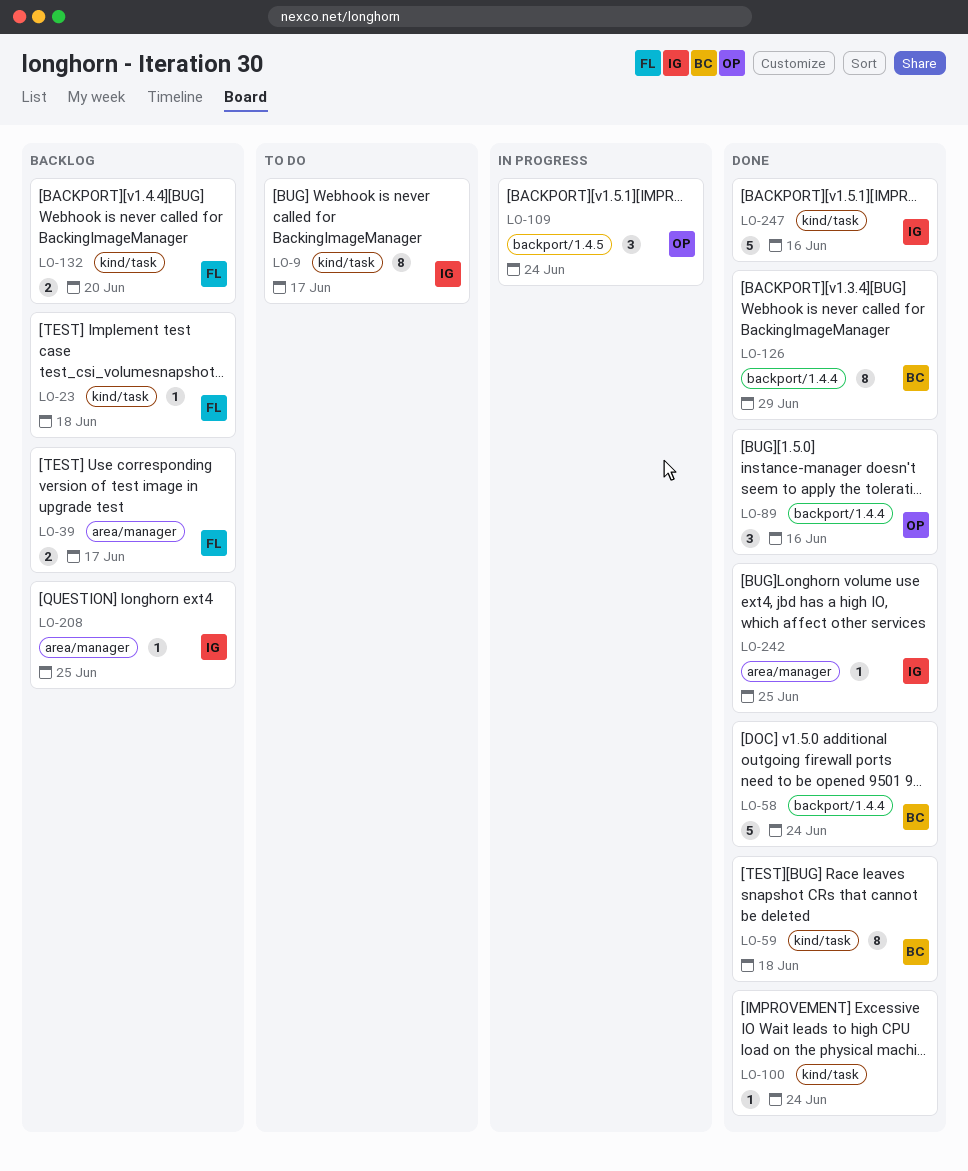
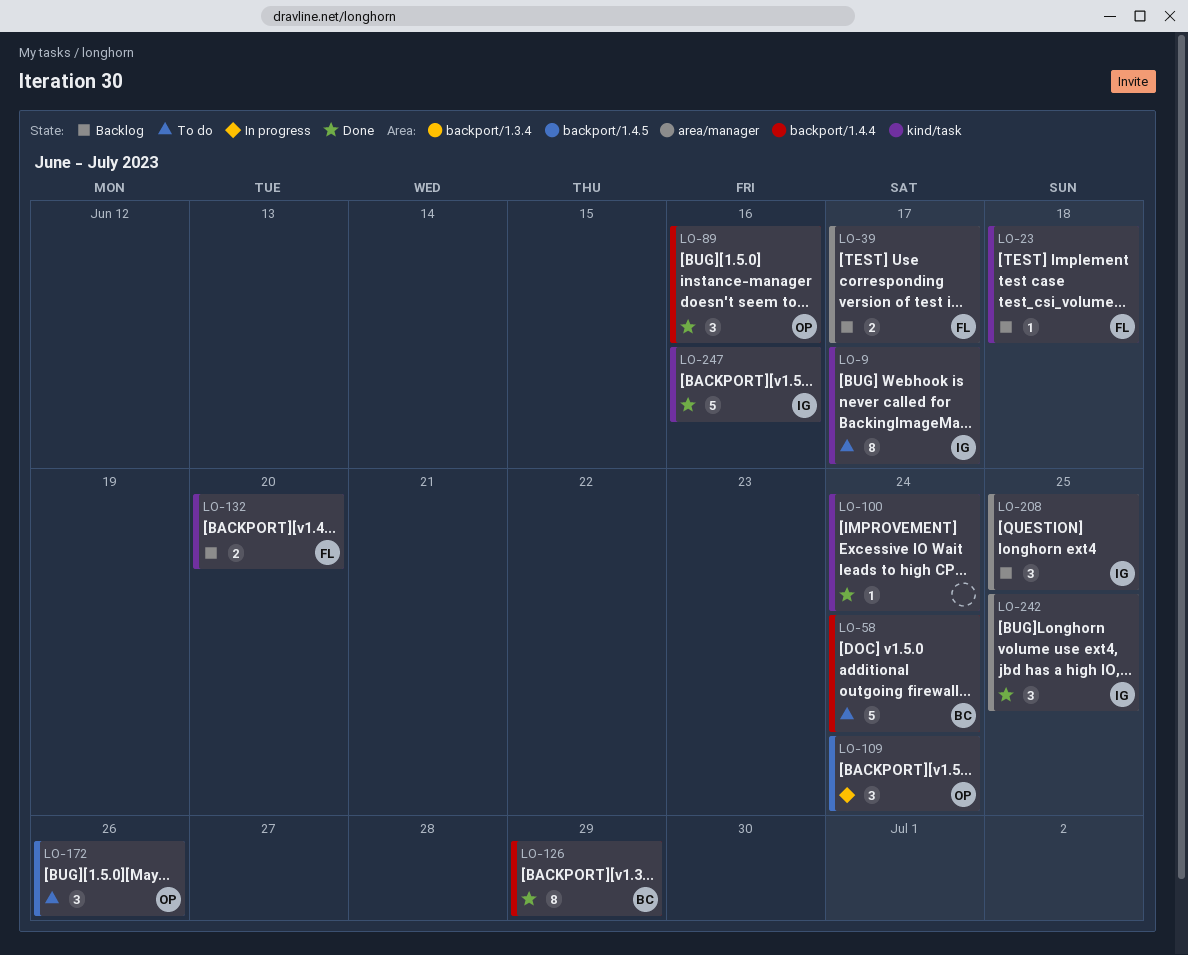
LO-58, status: Done -> To do
LO-59: present -> none
LO-172: none -> present
LO-208, estimate: 1 -> 3
LO-242, estimate: 1 -> 3

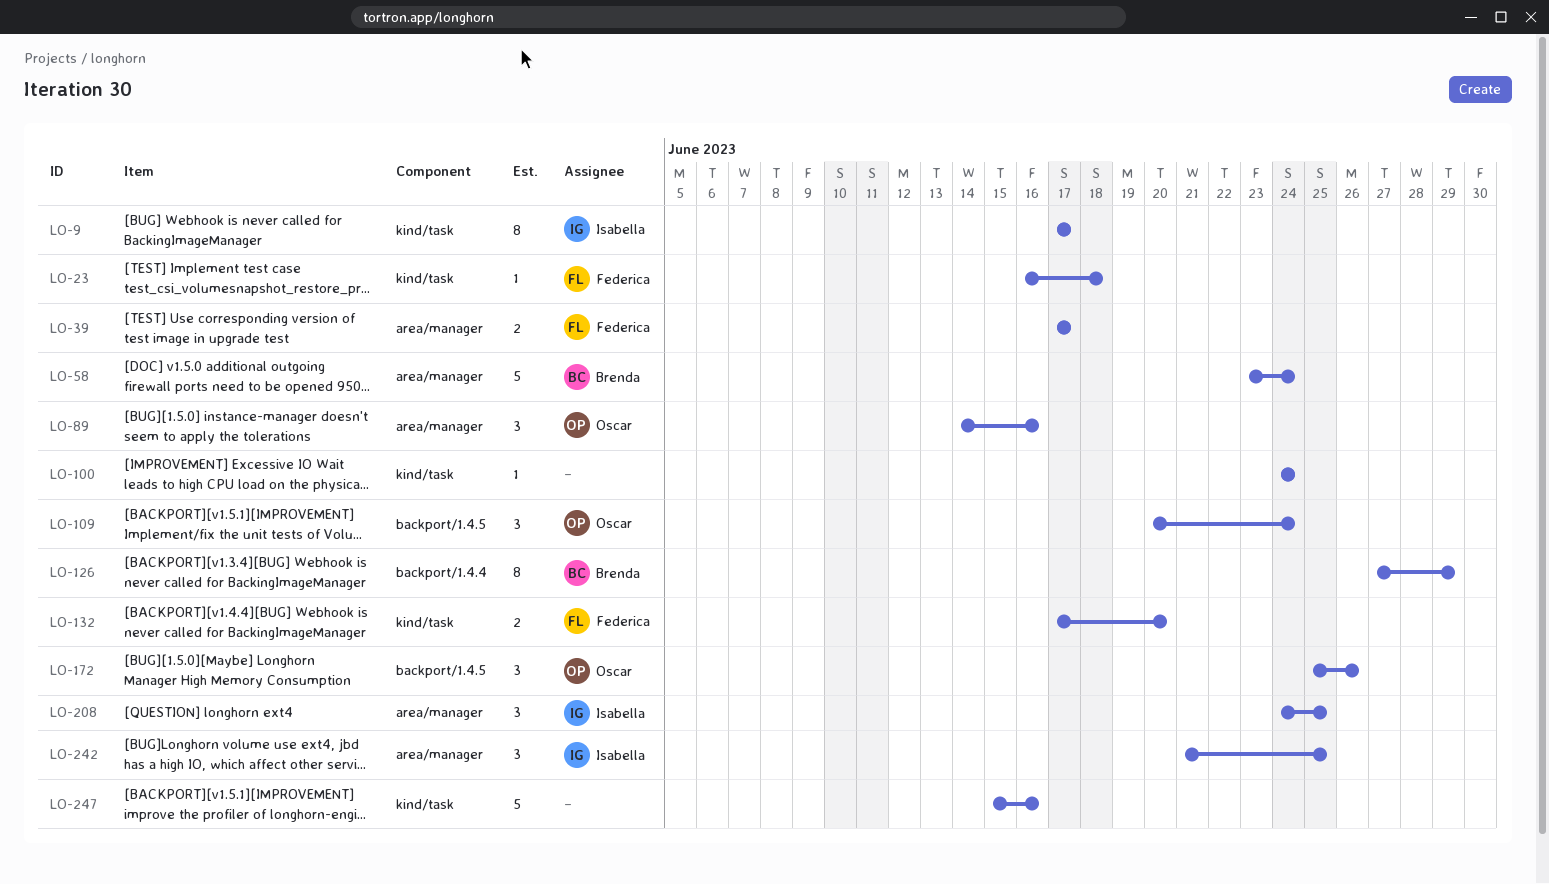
LO-58, label: backport/1.4.4 -> area/manager
LO-89, label: backport/1.4.4 -> area/manager
LO-247, owner: Isabella -> none

